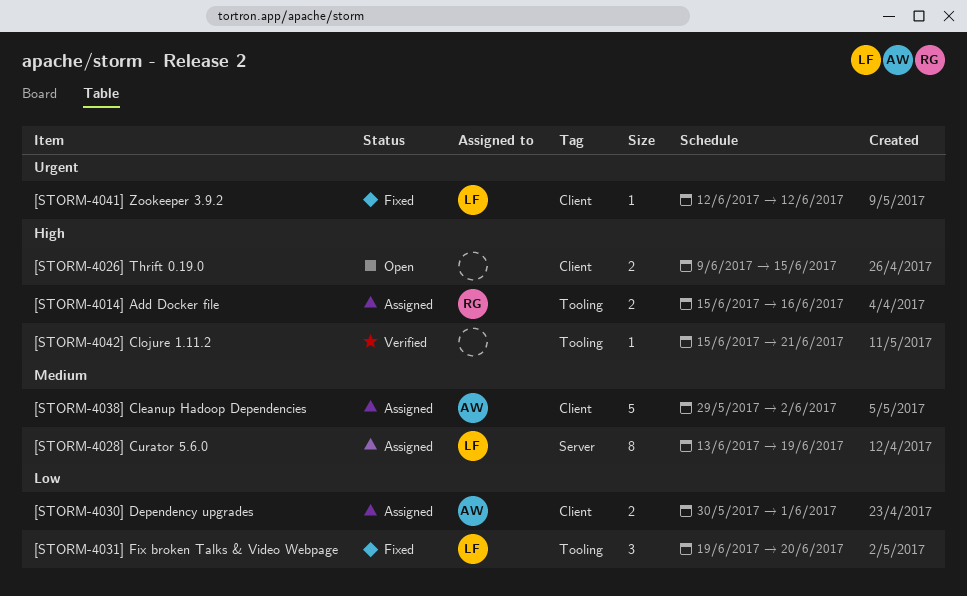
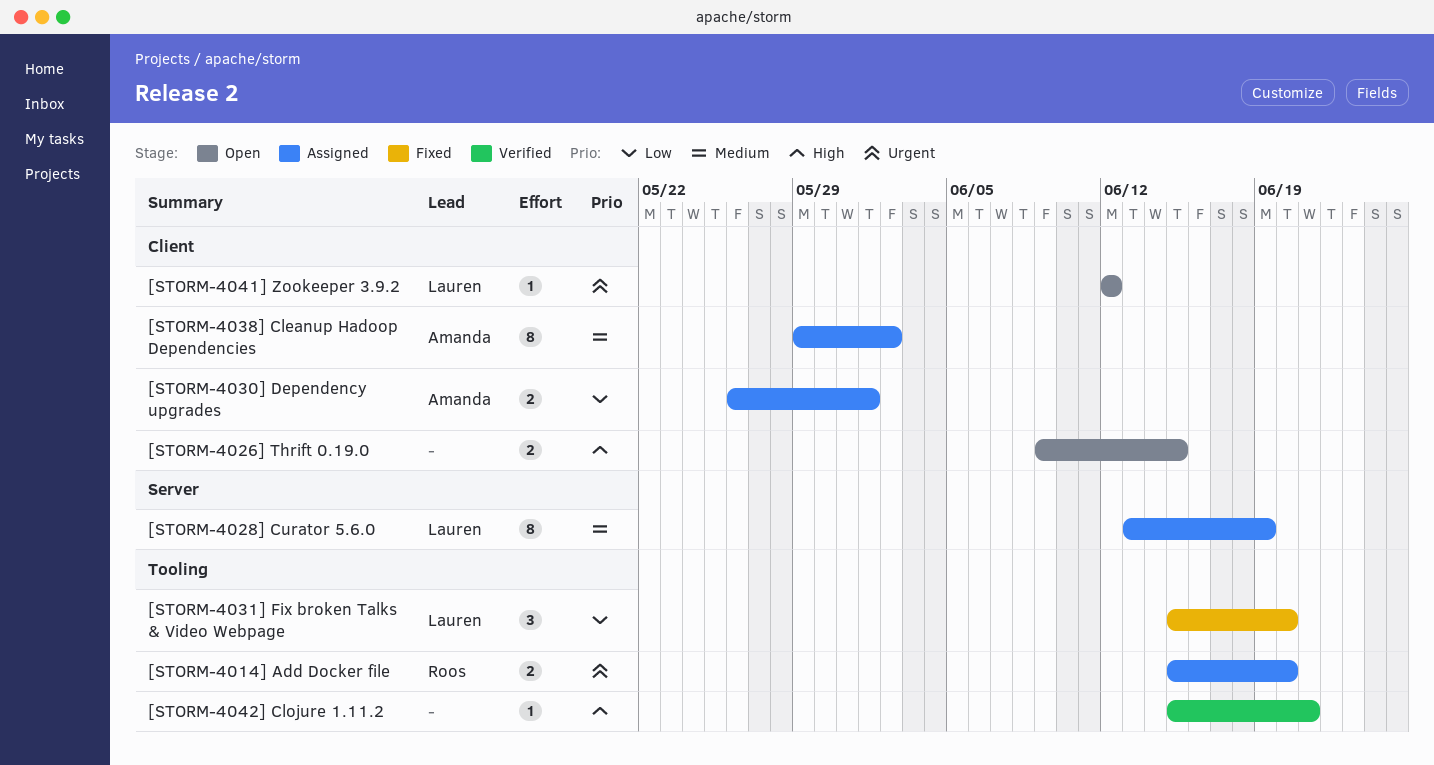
[STORM-4014] Add Docker file, priority: High -> Urgent
[STORM-4014] Add Docker file, due: Jun 16 -> Jun 20
[STORM-4030] Dependency upgrades, start: May 30 -> May 26
[STORM-4031] Fix broken Talks & Video Webpage, start: Jun 19 -> Jun 15
[STORM-4038] Cleanup Hadoop Dependencies, estimate: 5 -> 8
[STORM-4041] Zookeeper 3.9.2, status: Fixed -> Open

